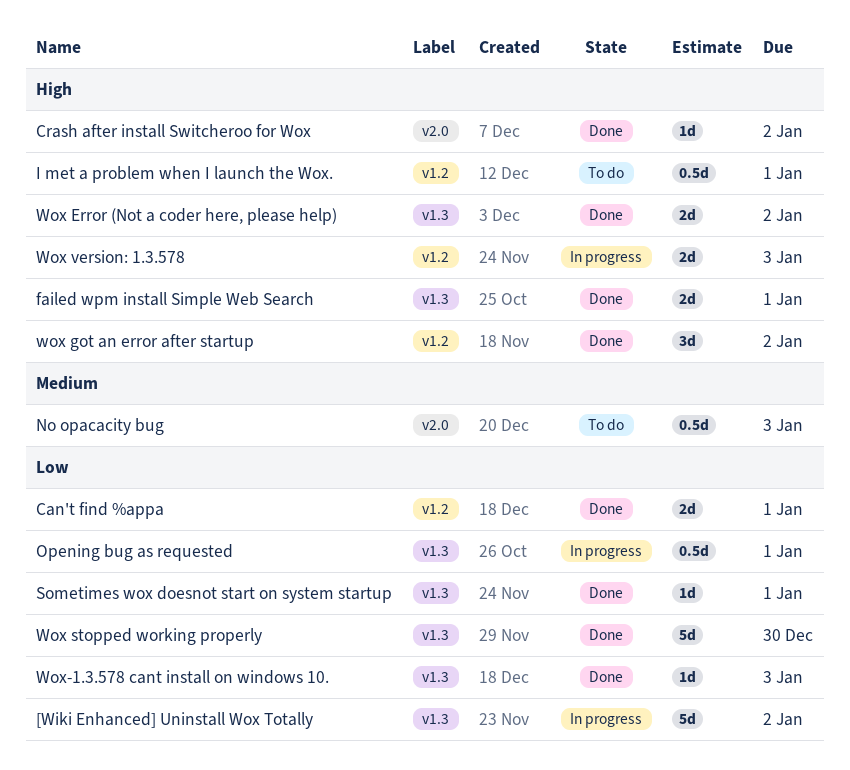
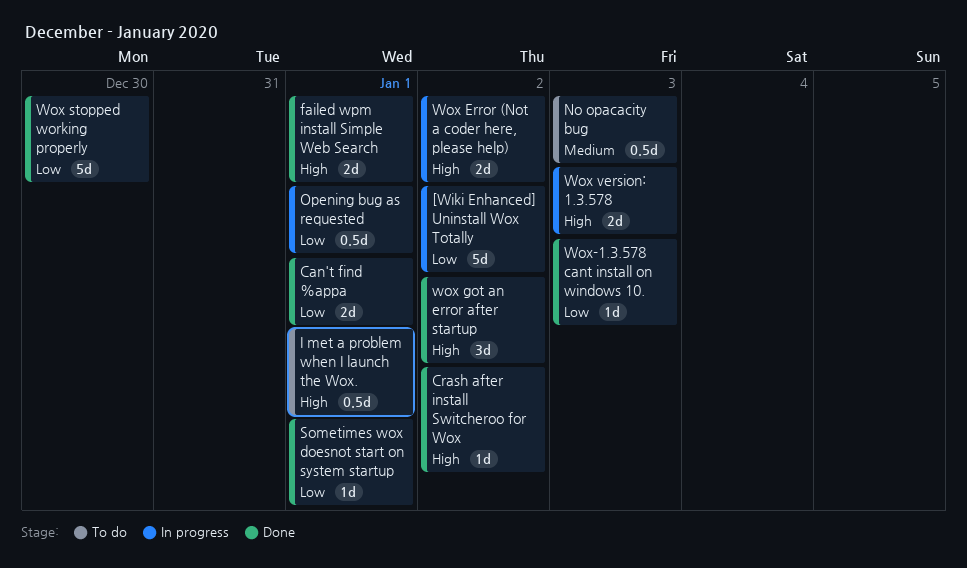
Wox Error (Not a coder here, please help), status: Done -> In progress

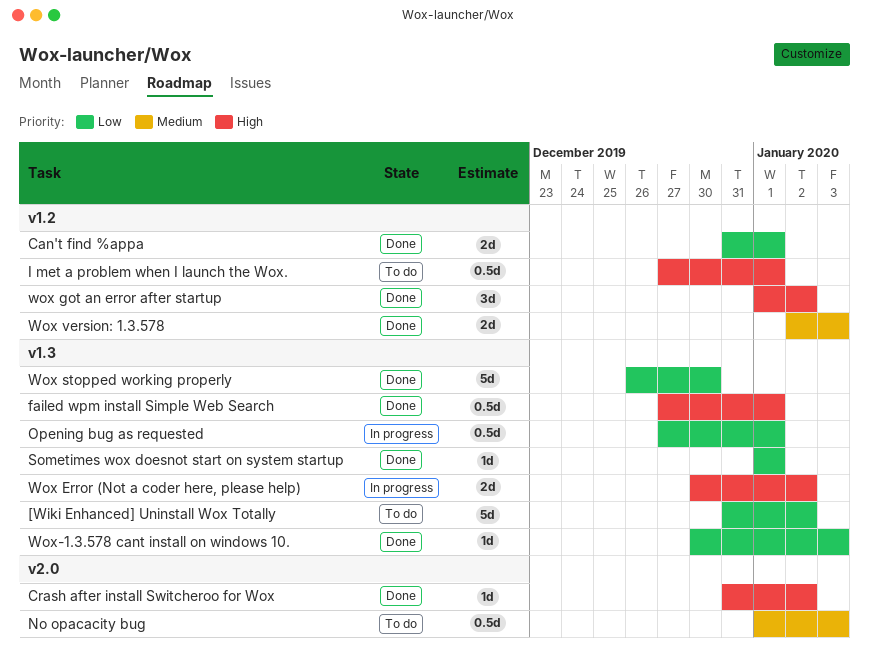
[Wiki Enhanced] Uninstall Wox Totally, status: In progress -> To do
failed wpm install Simple Web Search, estimate: 2d -> 0.5d
Wox version: 1.3.578, status: In progress -> Done
Wox version: 1.3.578, priority: High -> Medium

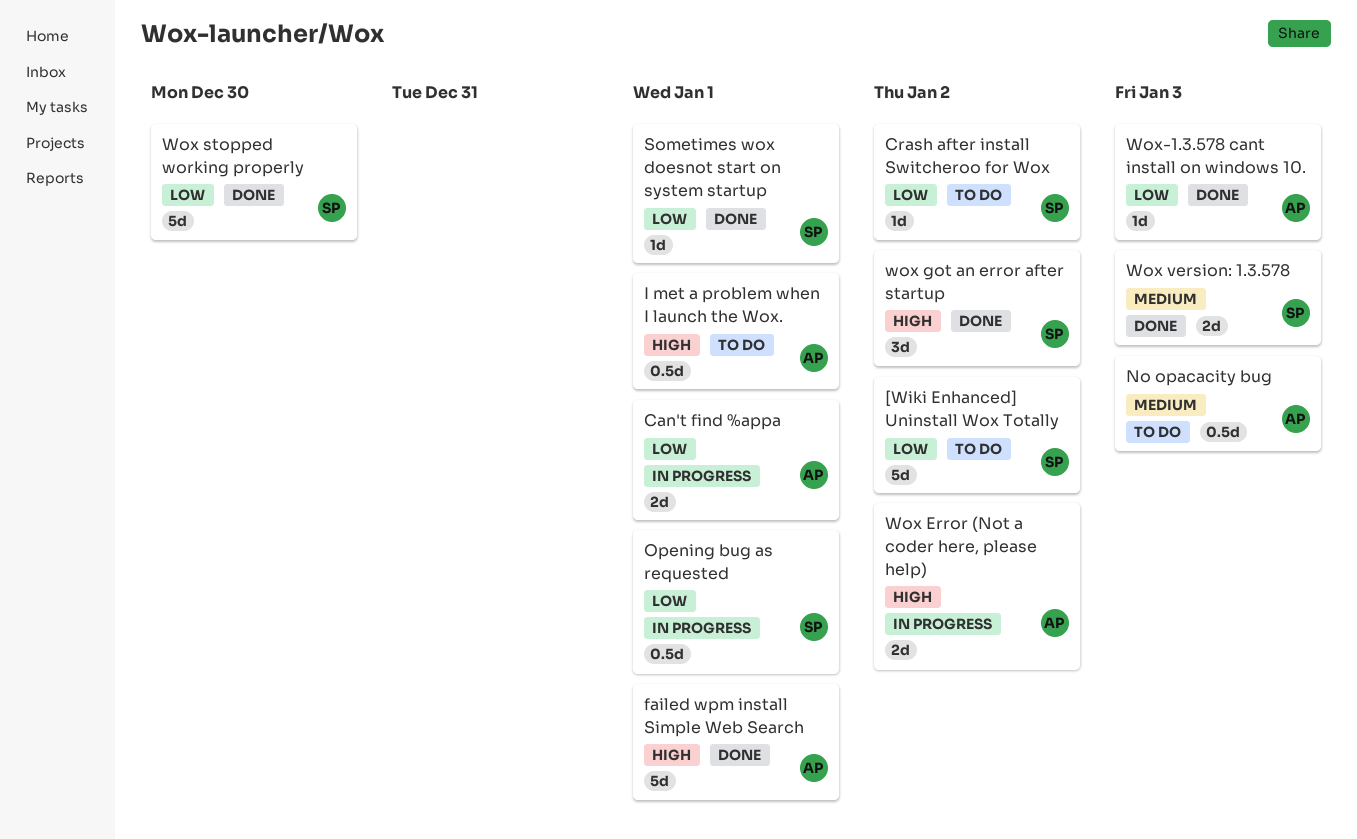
Can't find %appa, status: Done -> In progress
Crash after install Switcheroo for Wox, status: Done -> To do
Crash after install Switcheroo for Wox, priority: High -> Low
failed wpm install Simple Web Search, estimate: 0.5d -> 5d

